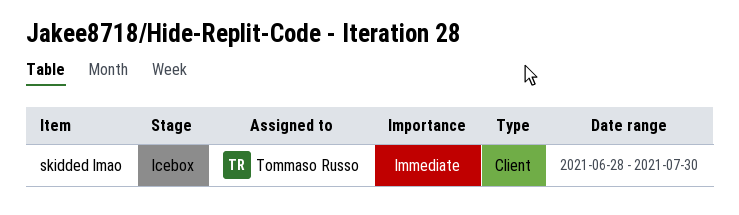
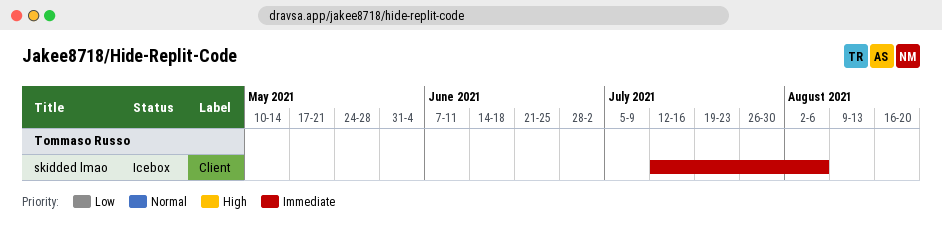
skidded lmao, start: Jun 28 -> Jul 12
skidded lmao, due: Jul 30 -> Aug 6

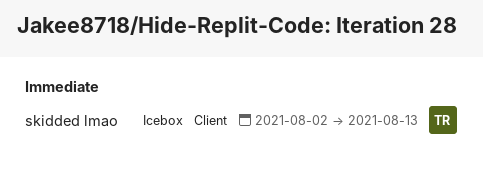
skidded lmao, start: Jul 12 -> Aug 2
skidded lmao, due: Aug 6 -> Aug 13

